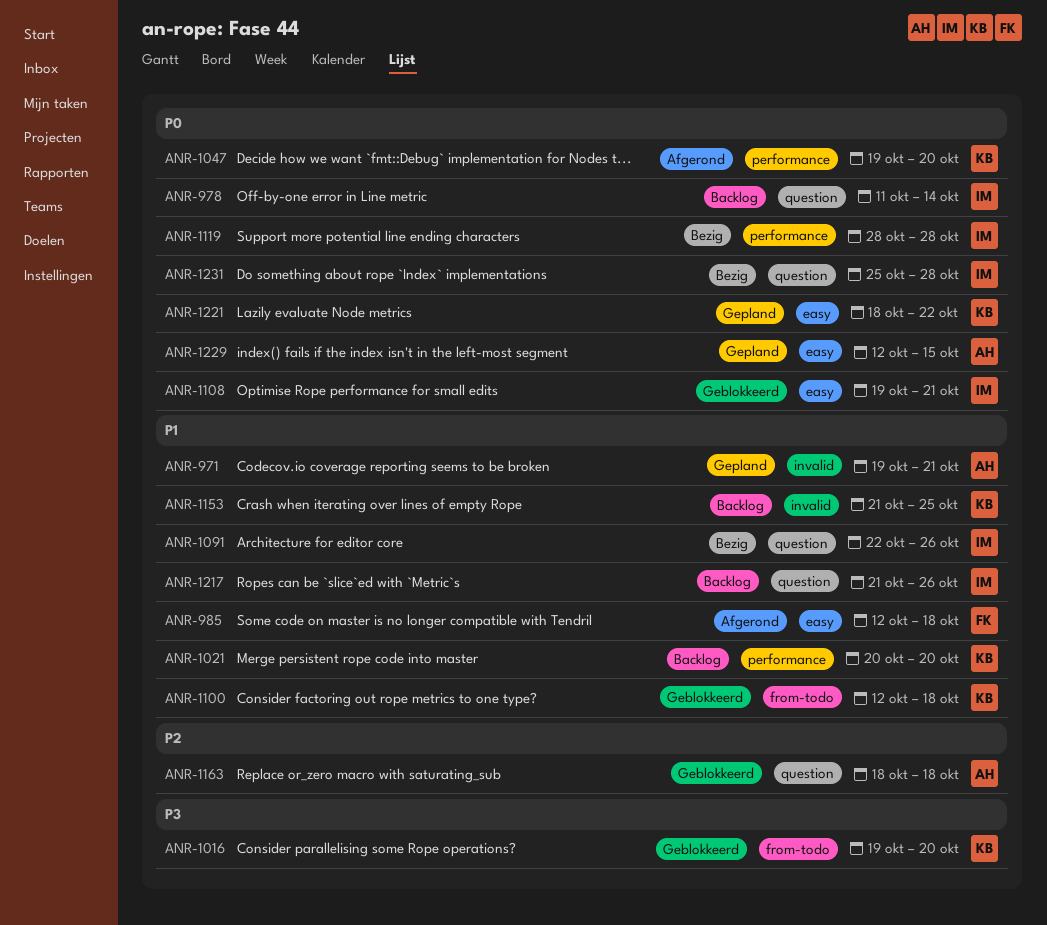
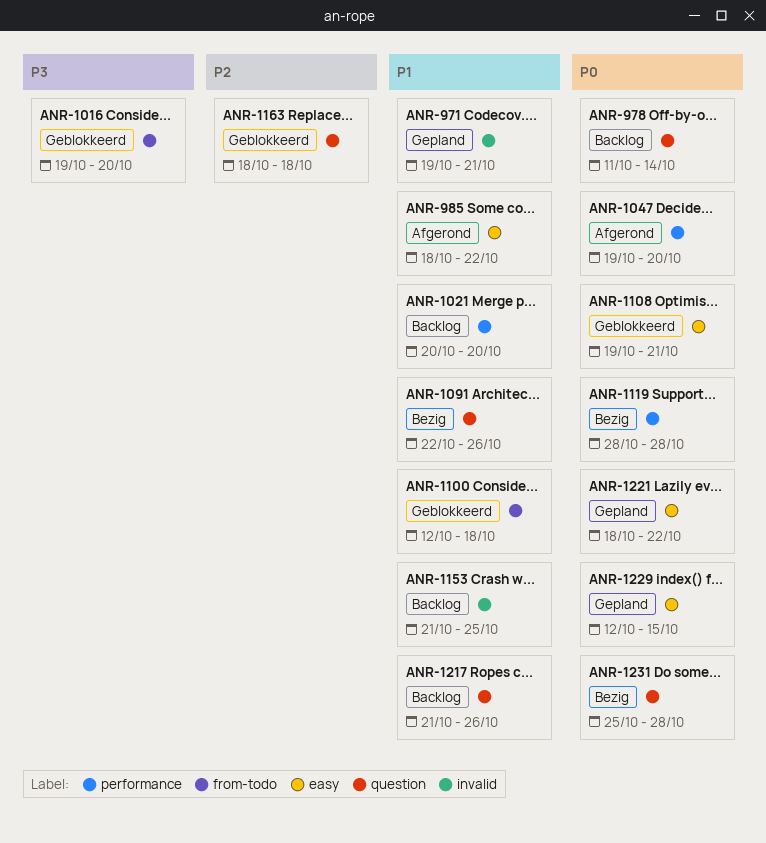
ANR-985, start: Oct 12 -> Oct 18
ANR-985, due: Oct 18 -> Oct 22

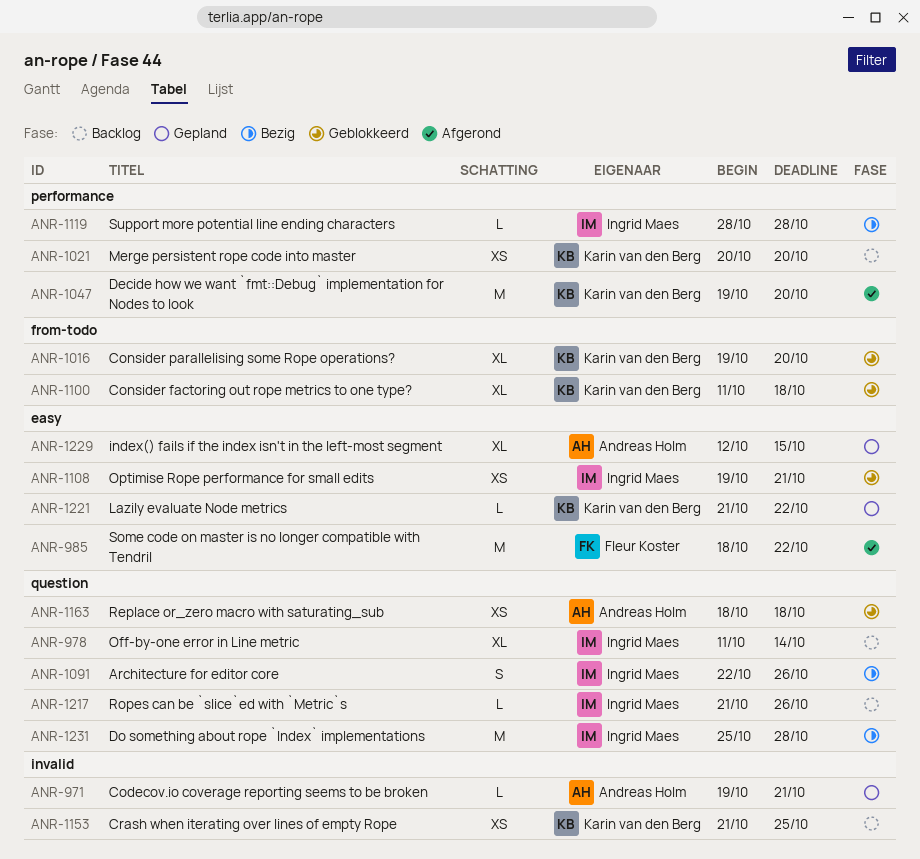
ANR-1100, start: Oct 12 -> Oct 11
ANR-1221, start: Oct 18 -> Oct 21

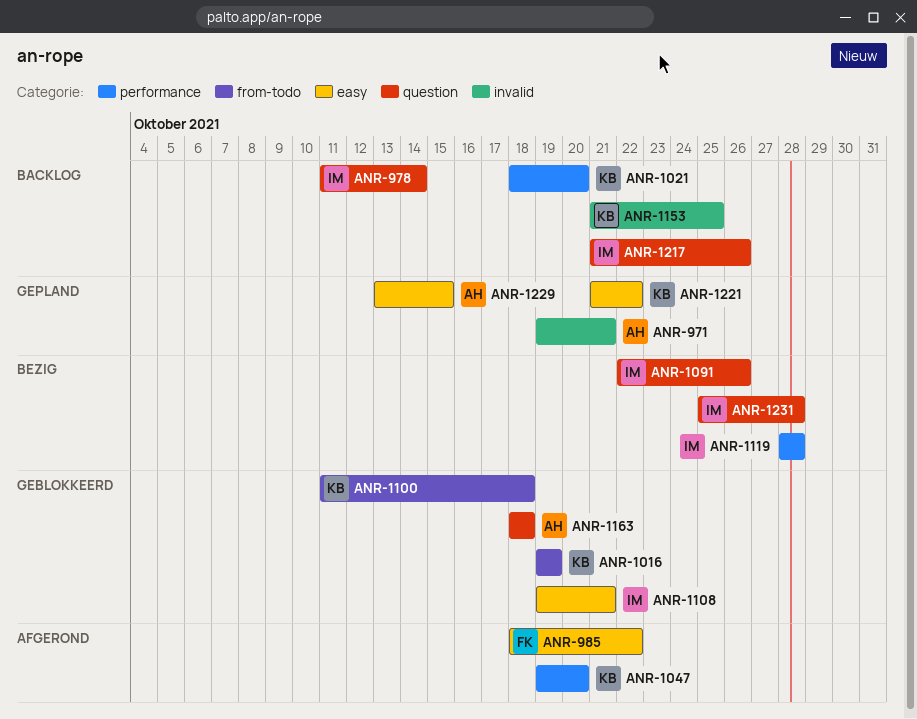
ANR-1016, due: Oct 20 -> Oct 19
ANR-1021, start: Oct 20 -> Oct 18
ANR-1229, start: Oct 12 -> Oct 13

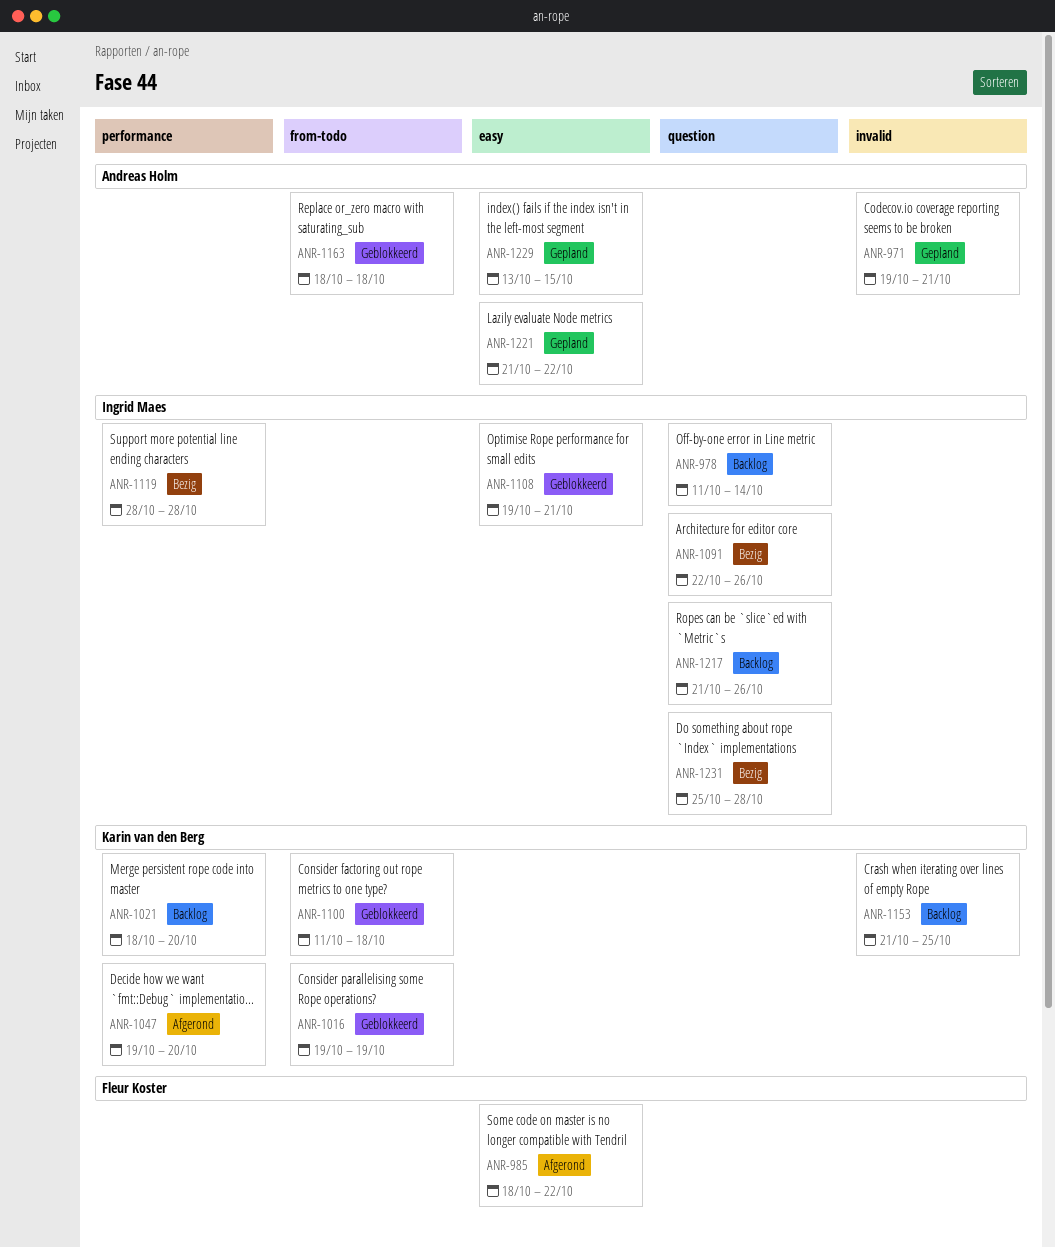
ANR-1163, label: question -> from-todo
ANR-1221, owner: Karin van den Berg -> Andreas Holm

